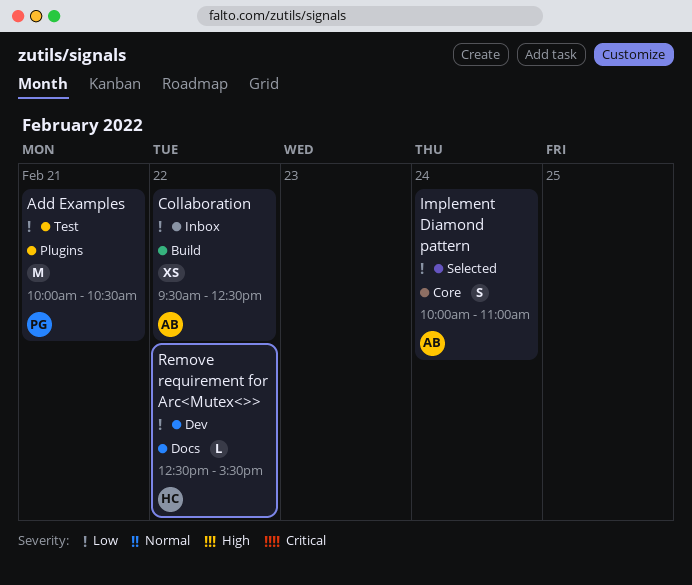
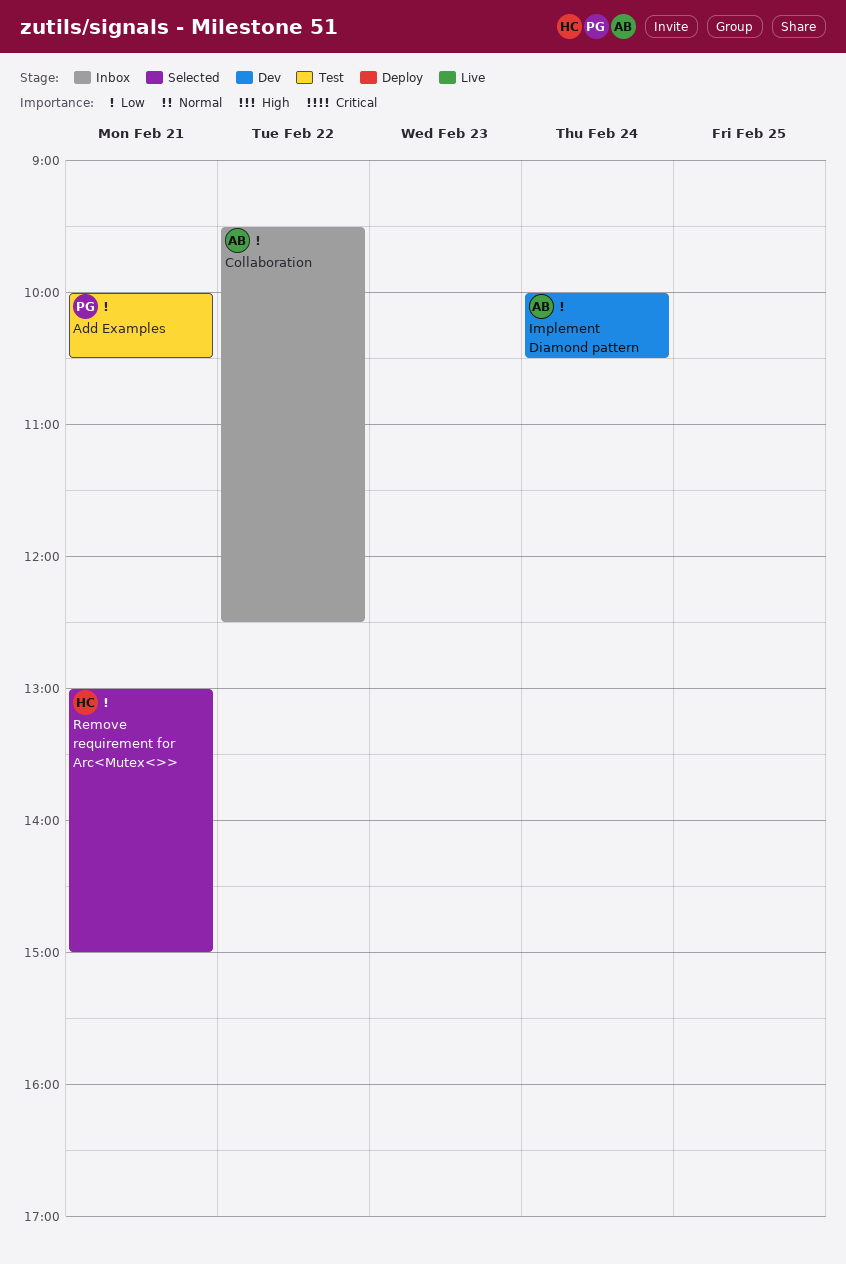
Implement Diamond pattern, status: Selected -> Dev
Implement Diamond pattern, ends: 11:00 -> 10:30
Remove requirement for Arc<Mutex<>>, status: Dev -> Selected
Remove requirement for Arc<Mutex<>>, day: Feb 22 -> Feb 21
Remove requirement for Arc<Mutex<>>, begins: 12:30 -> 13:00
Remove requirement for Arc<Mutex<>>, ends: 15:30 -> 15:00

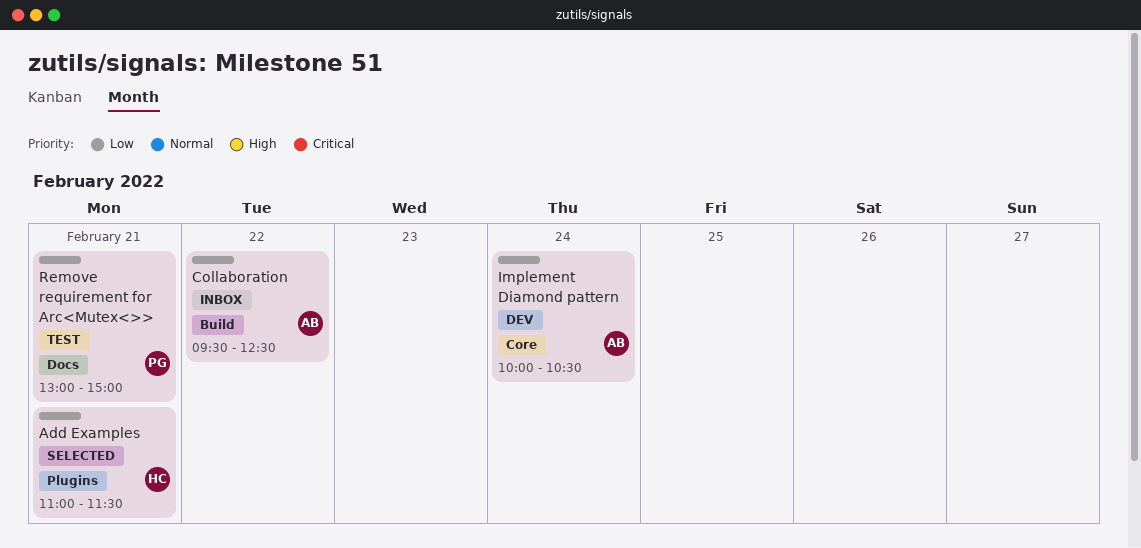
Add Examples, status: Test -> Selected
Add Examples, owner: PG -> HC
Add Examples, begins: 10:00 -> 11:00
Add Examples, ends: 10:30 -> 11:30
Remove requirement for Arc<Mutex<>>, status: Selected -> Test
Remove requirement for Arc<Mutex<>>, owner: HC -> PG

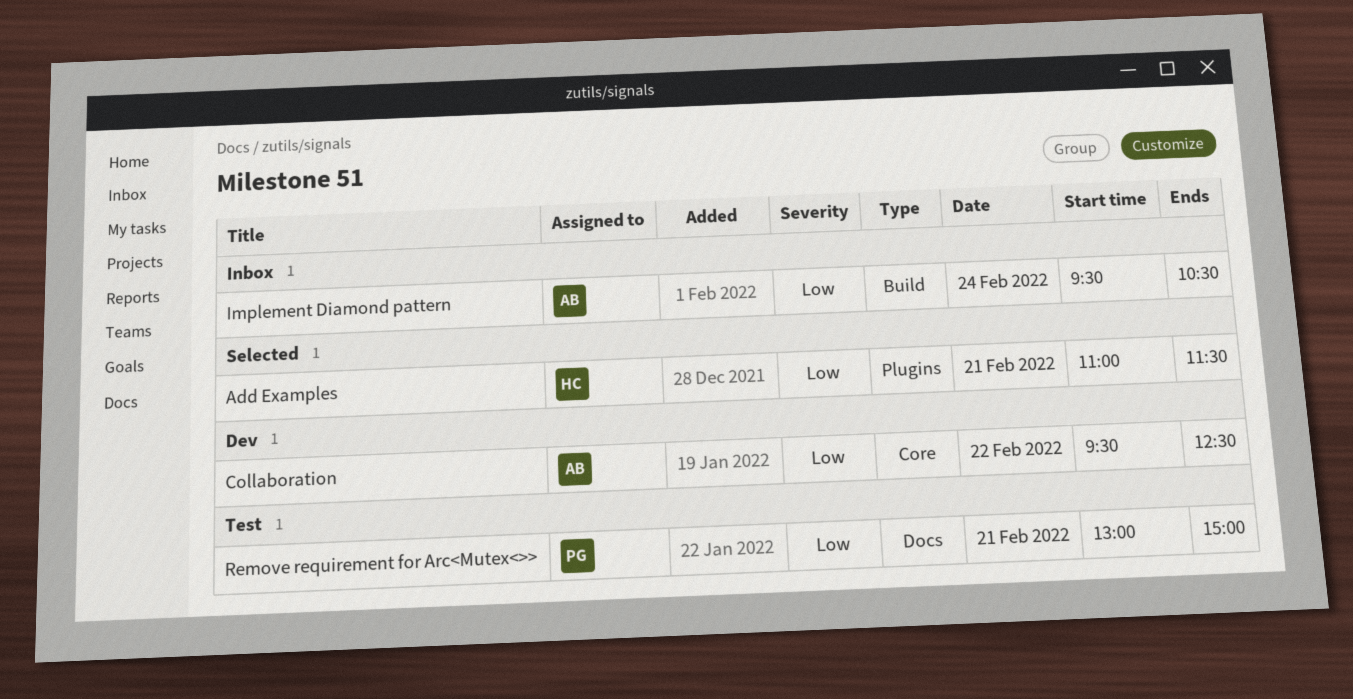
Collaboration, status: Inbox -> Dev
Collaboration, label: Build -> Core
Implement Diamond pattern, status: Dev -> Inbox
Implement Diamond pattern, label: Core -> Build
Implement Diamond pattern, begins: 10:00 -> 09:30

